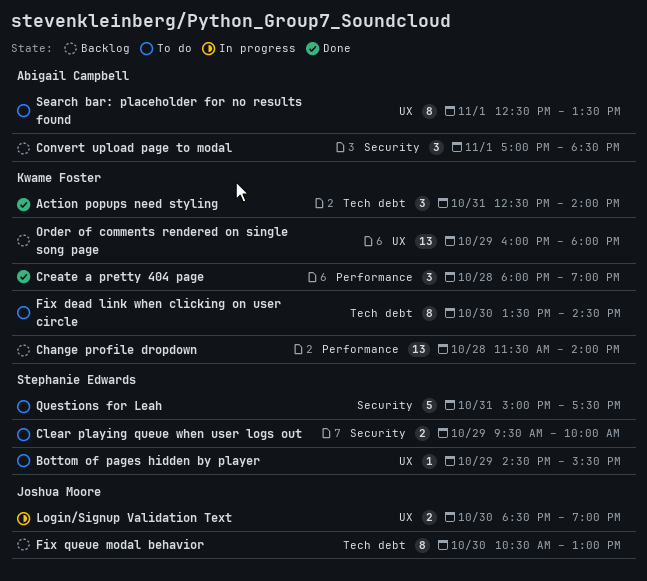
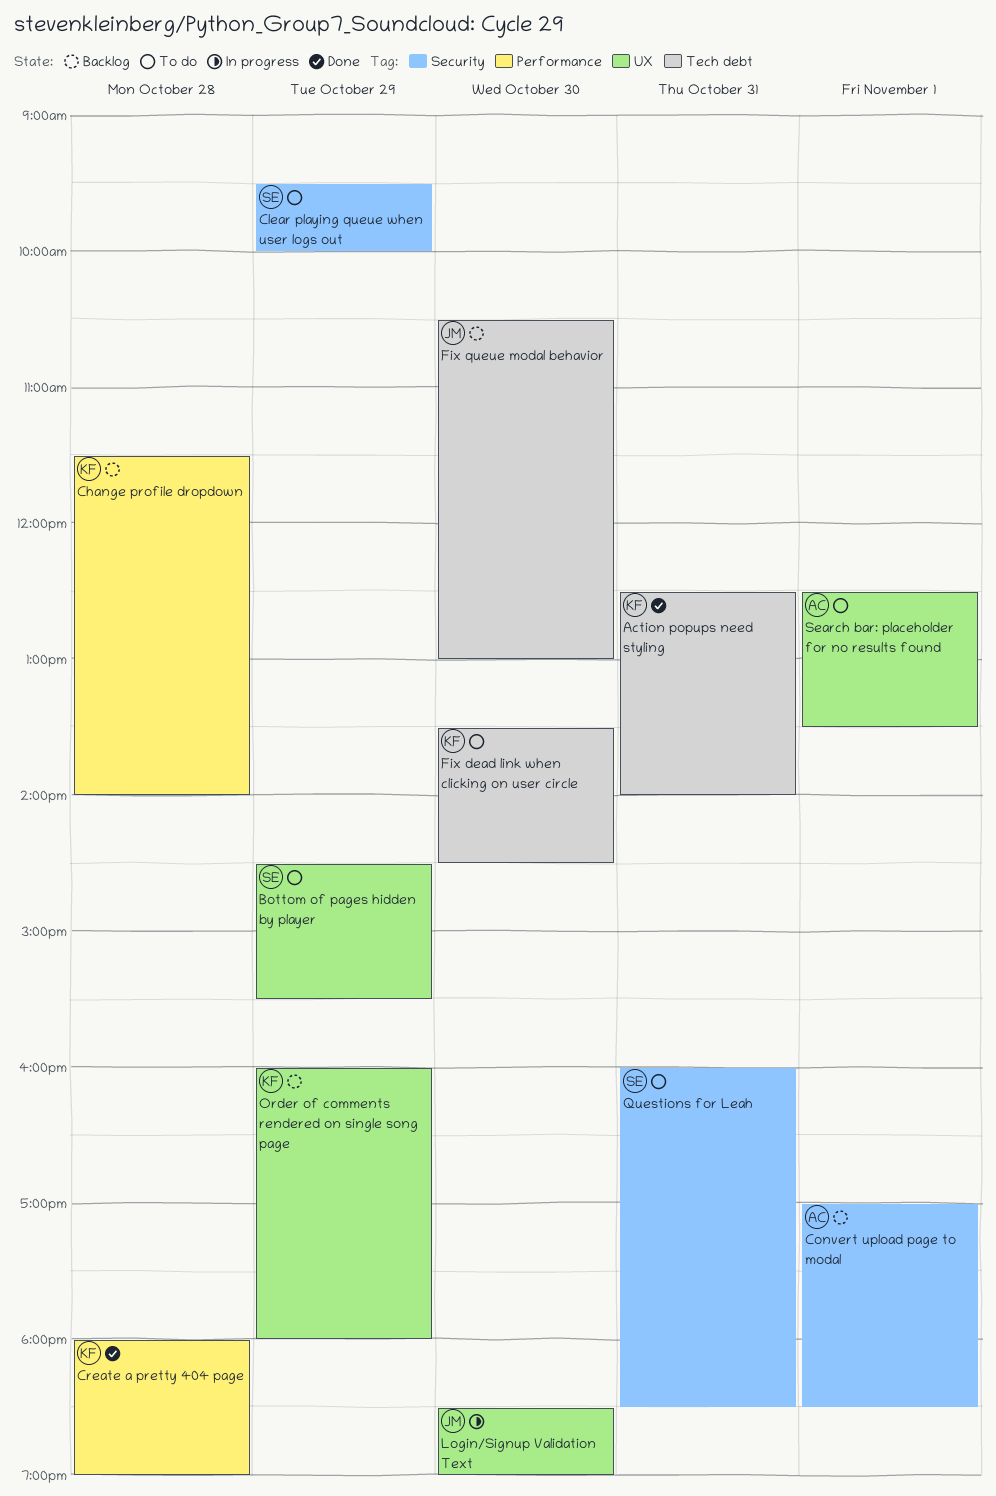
Questions for Leah, begins: 15:00 -> 16:00
Questions for Leah, ends: 17:30 -> 18:30

